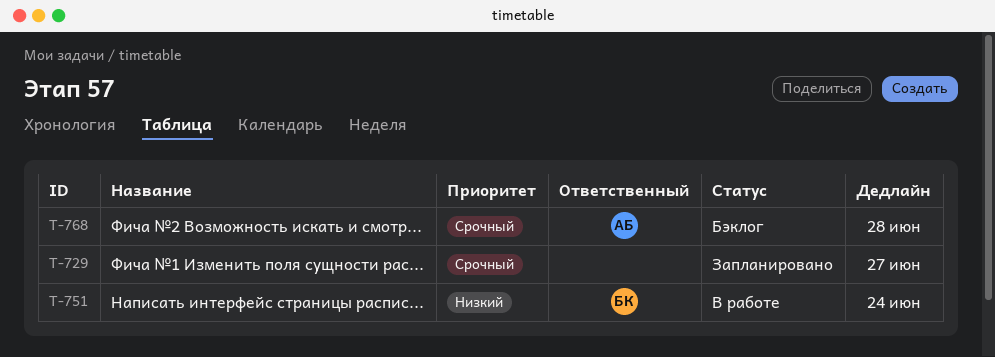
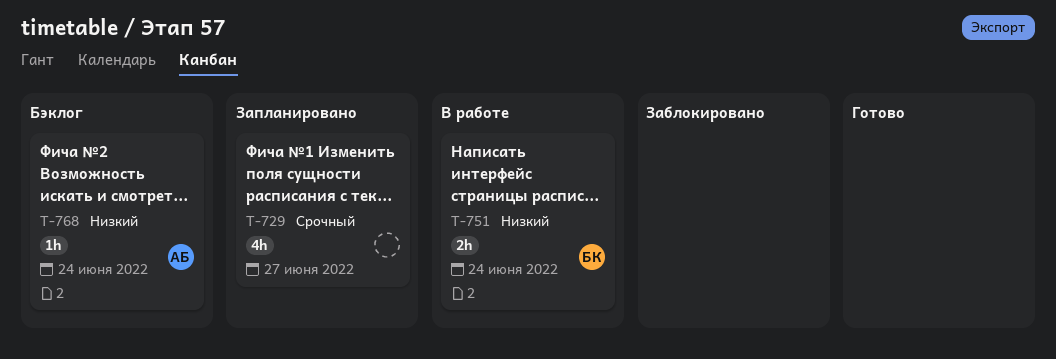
T-768, priority: Срочный -> Низкий
T-768, due: Jun 28 -> Jun 24

